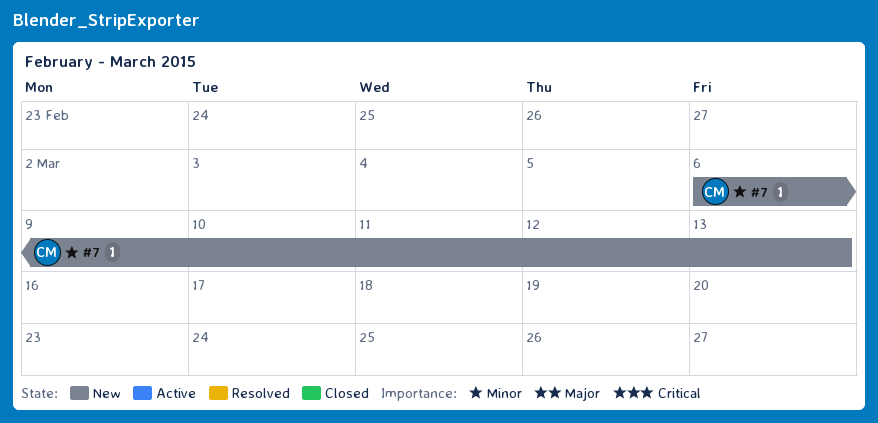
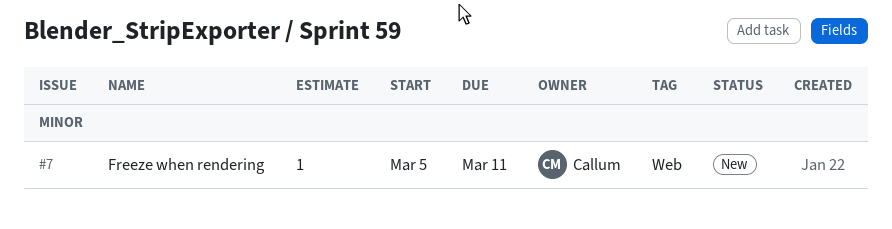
#7, start: Mar 6 -> Mar 5
#7, due: Mar 13 -> Mar 11

